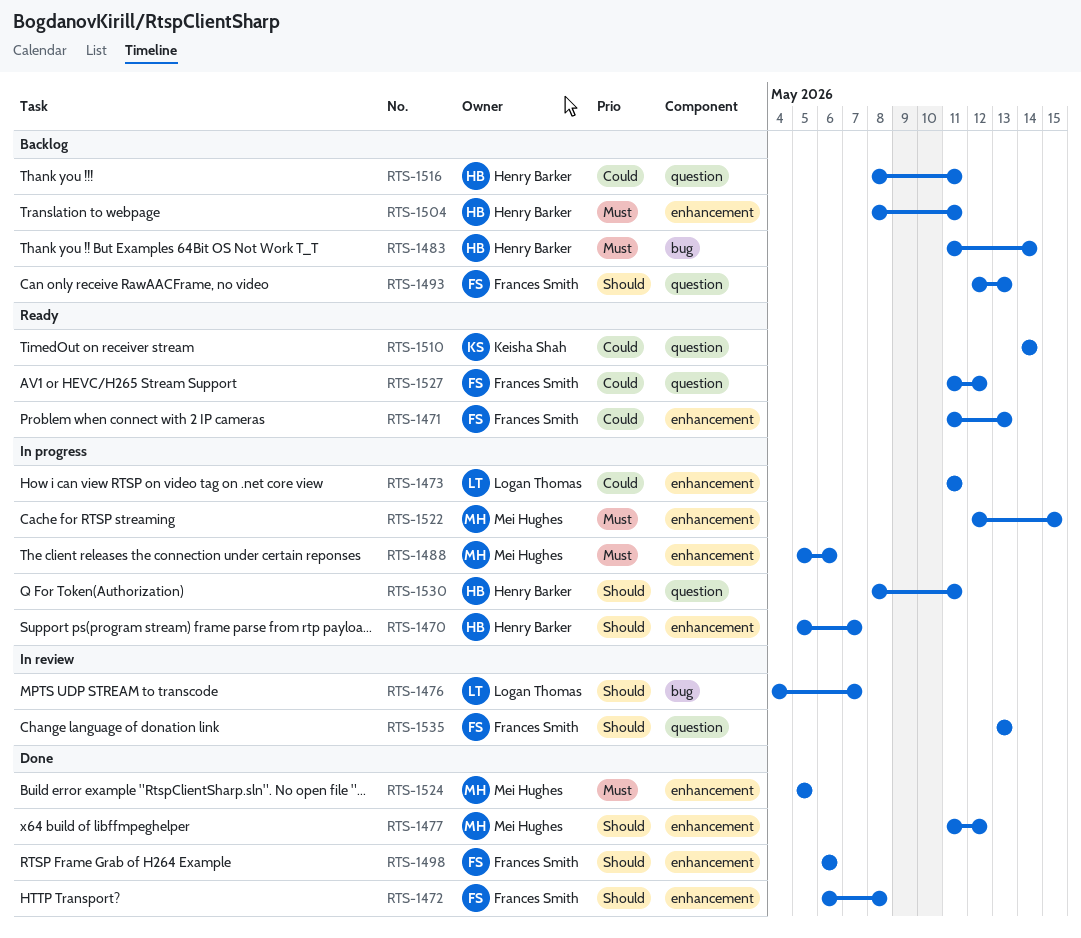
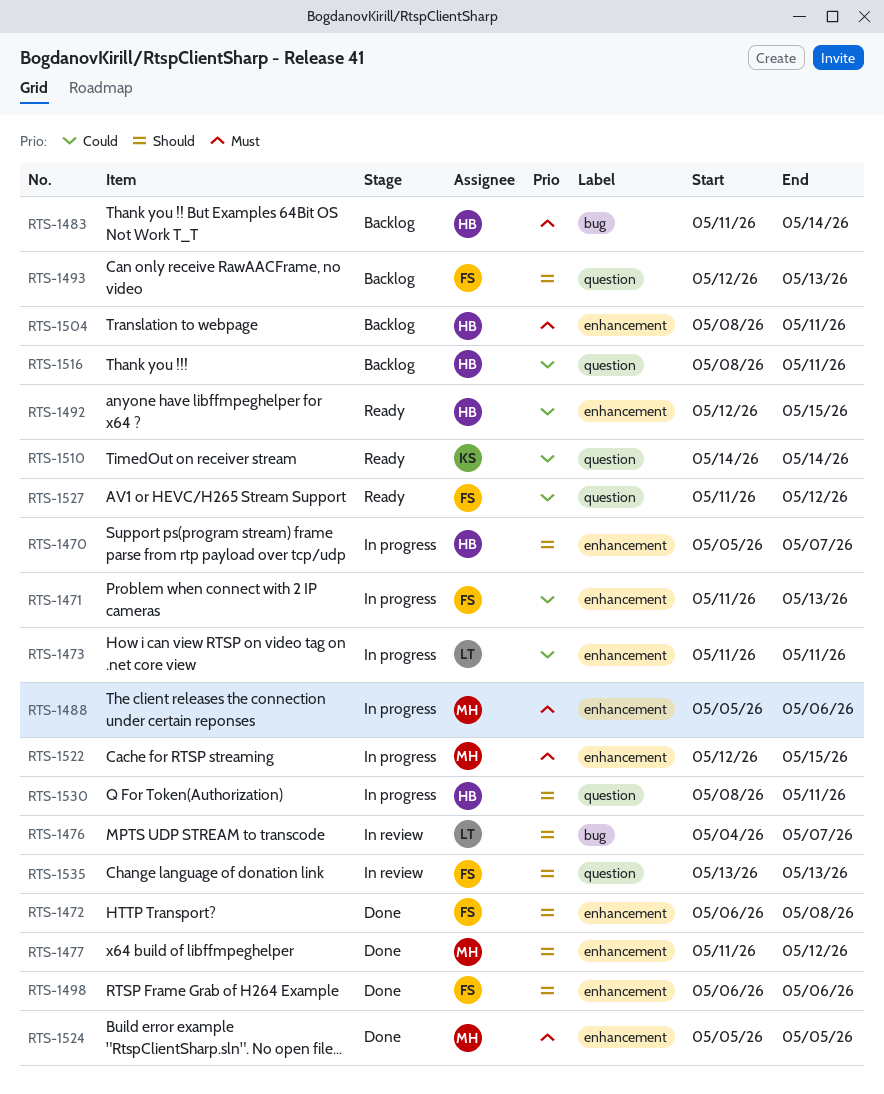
RTS-1471, status: Ready -> In progress
RTS-1492: none -> present

